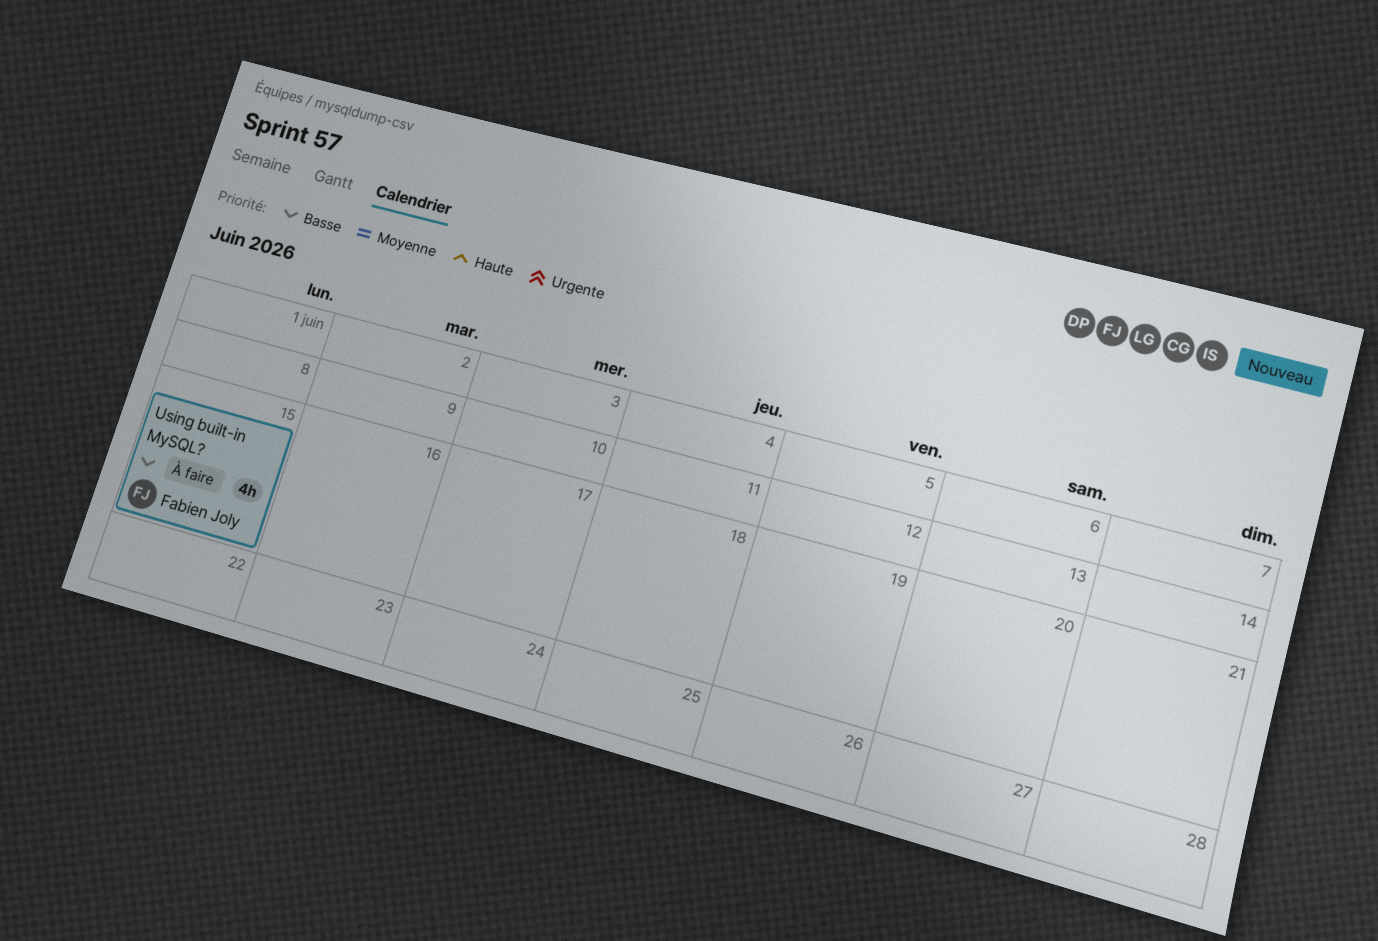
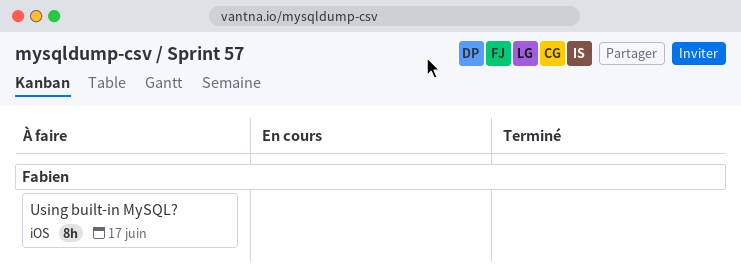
Using built-in MySQL?, estimate: 4h -> 8h
Using built-in MySQL?, due: Jun 15 -> Jun 17

